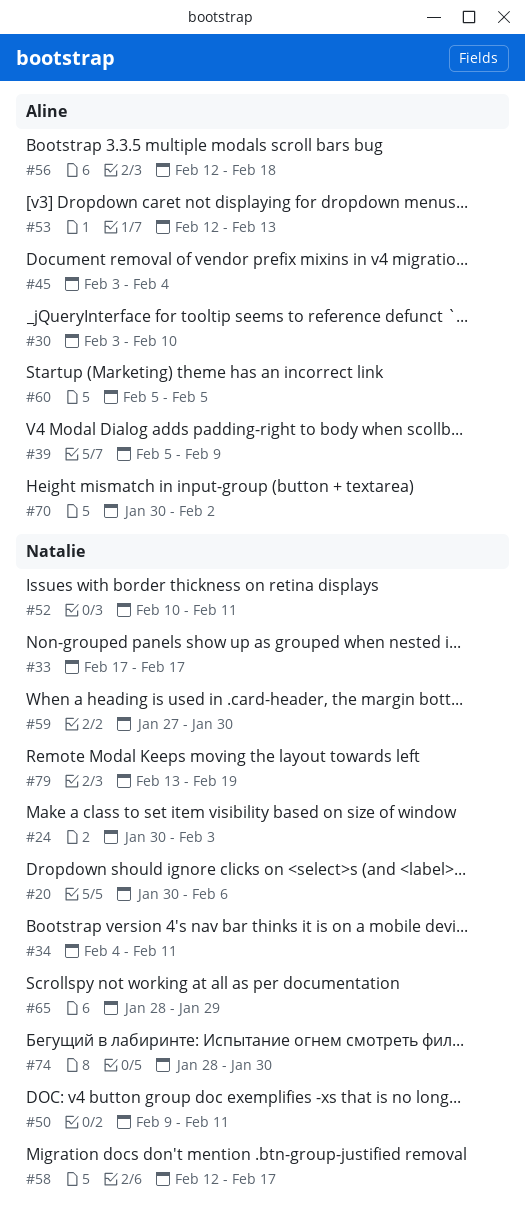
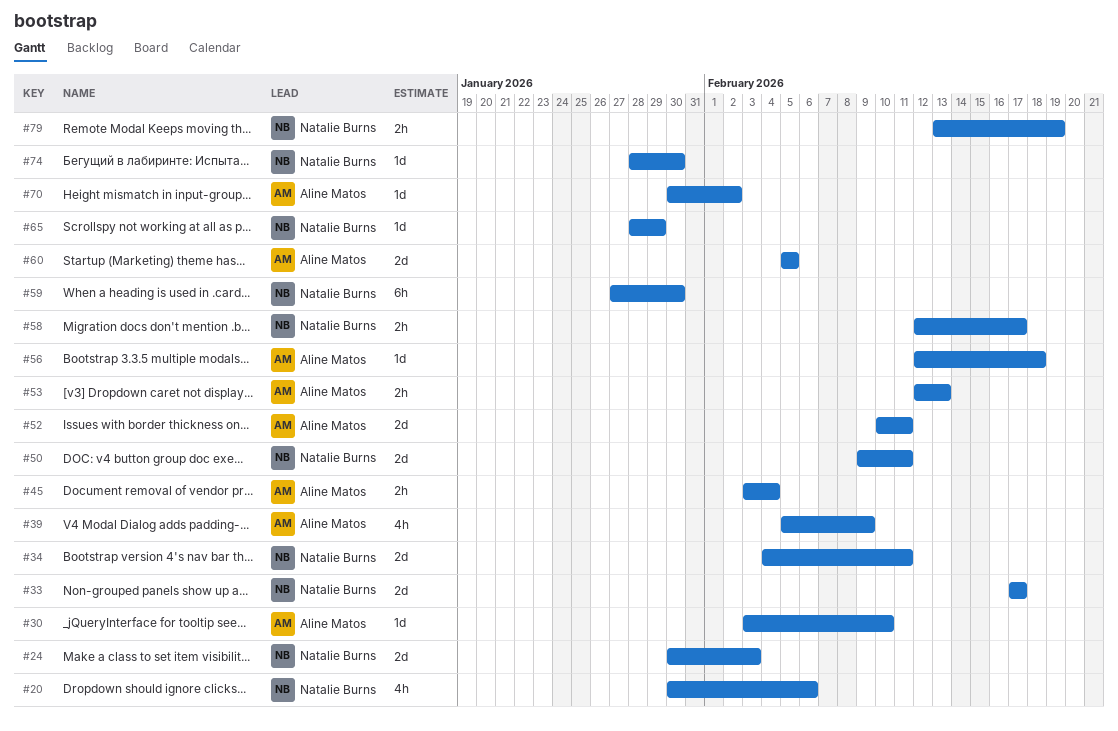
#52, owner: Natalie Burns -> Aline Matos

